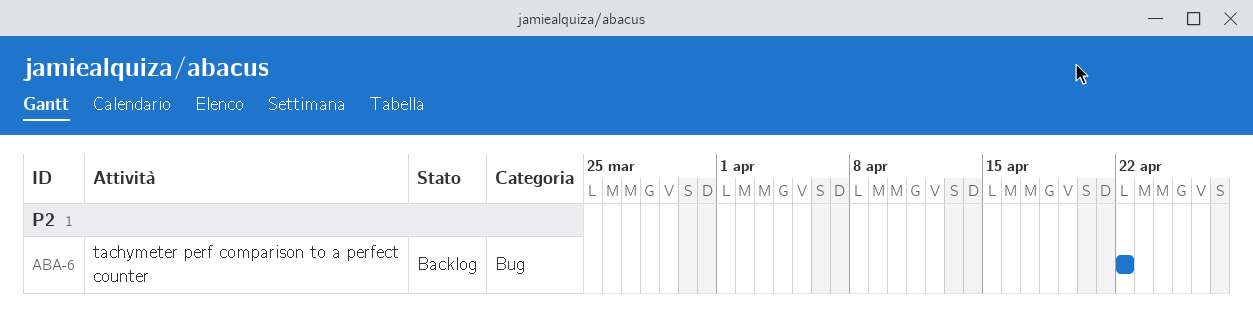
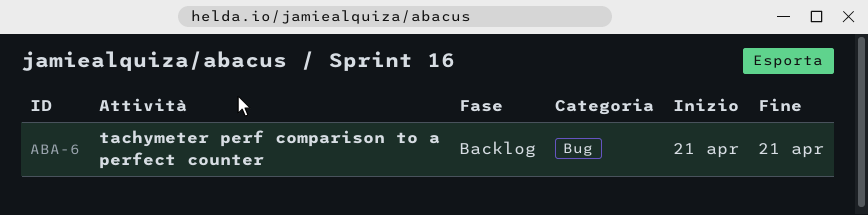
ABA-6, start: Apr 22 -> Apr 21
ABA-6, due: Apr 22 -> Apr 21

